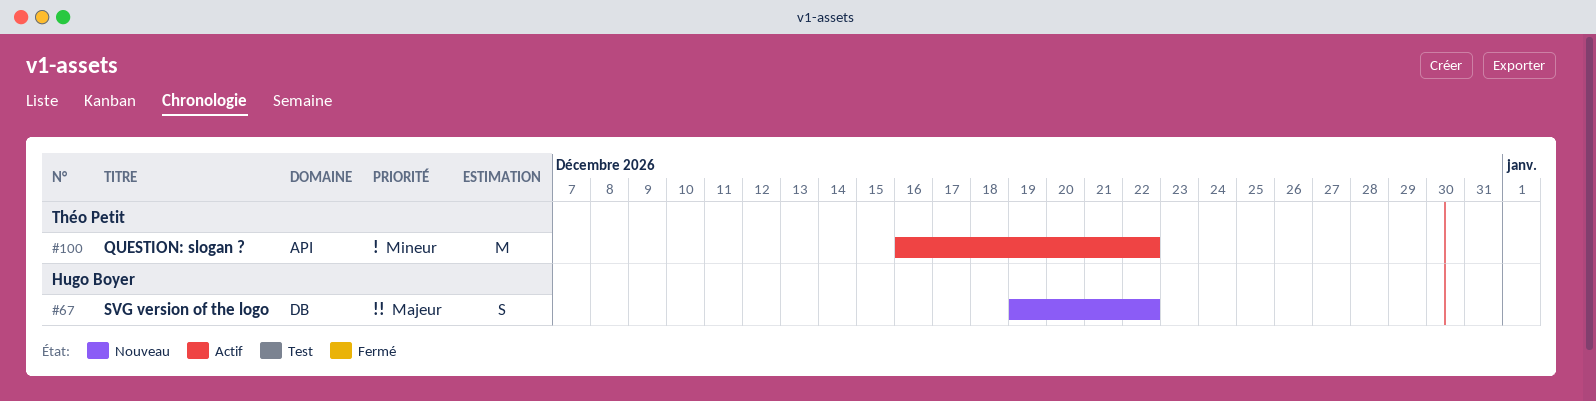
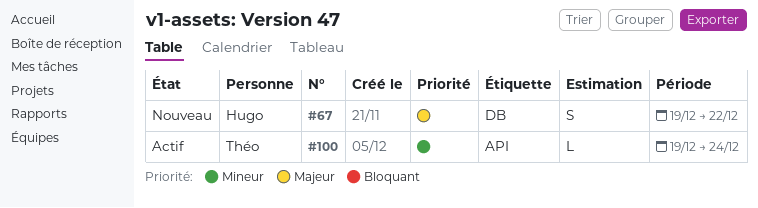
#100, estimate: M -> L
#100, start: Dec 16 -> Dec 19
#100, due: Dec 22 -> Dec 24

